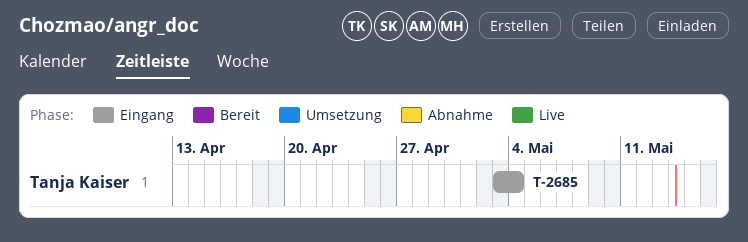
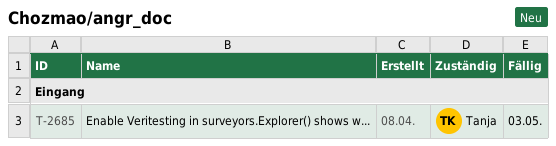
T-2685, due: May 4 -> May 3

